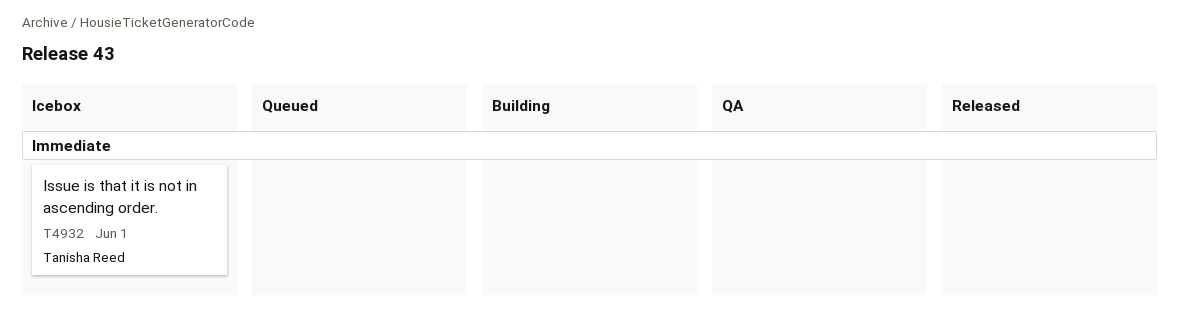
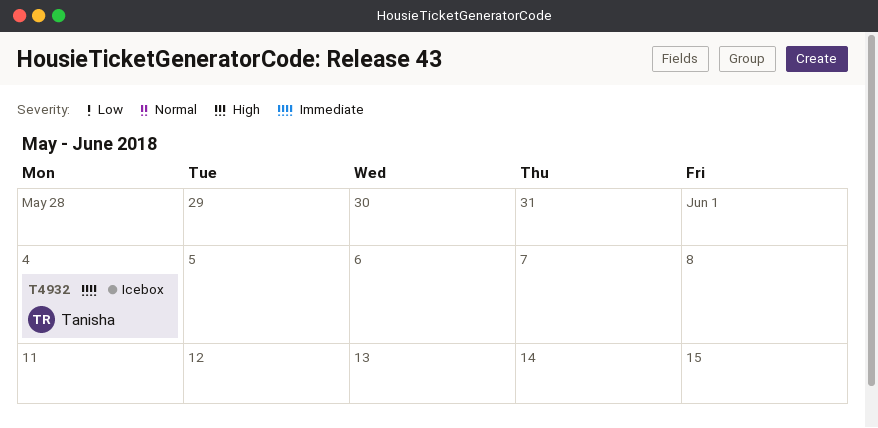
T4932, due: Jun 1 -> Jun 4

